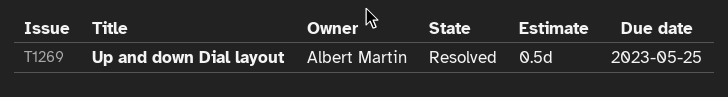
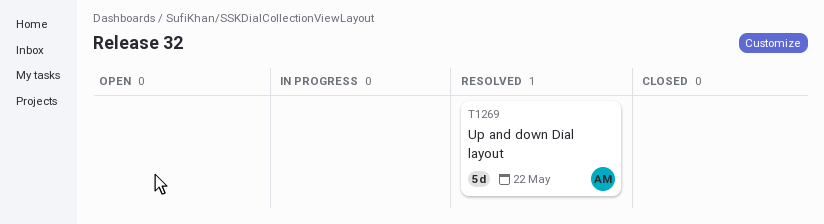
T1269, estimate: 0.5d -> 5d
T1269, due: May 25 -> May 22

